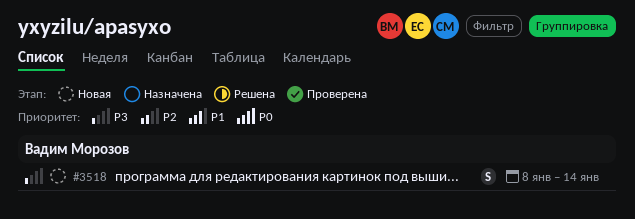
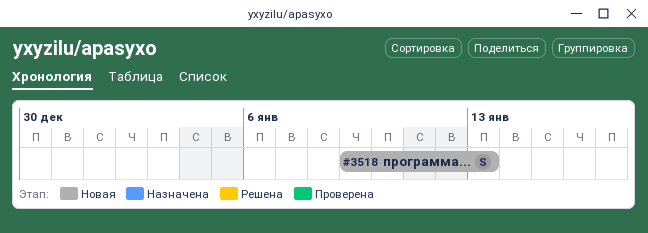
#3518, start: Jan 8 -> Jan 9
#3518, due: Jan 14 -> Jan 13

